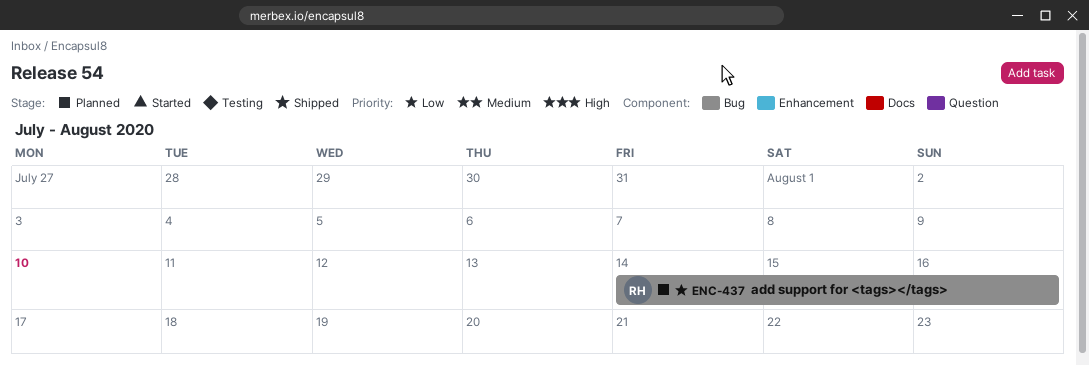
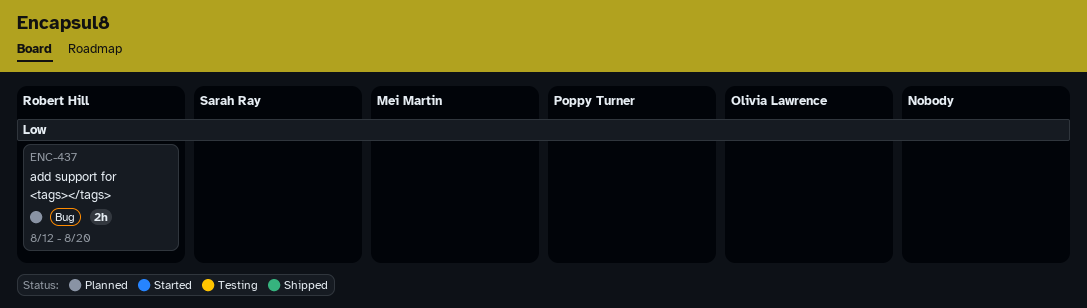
ENC-437, start: Aug 14 -> Aug 12
ENC-437, due: Aug 16 -> Aug 20

